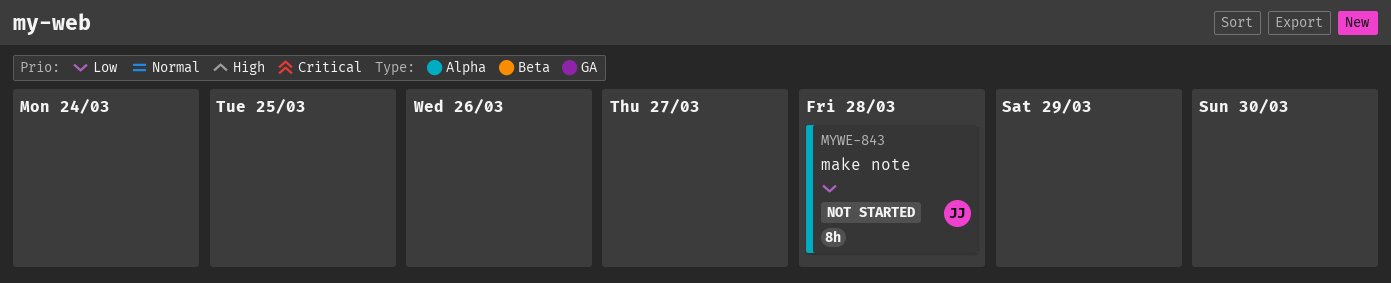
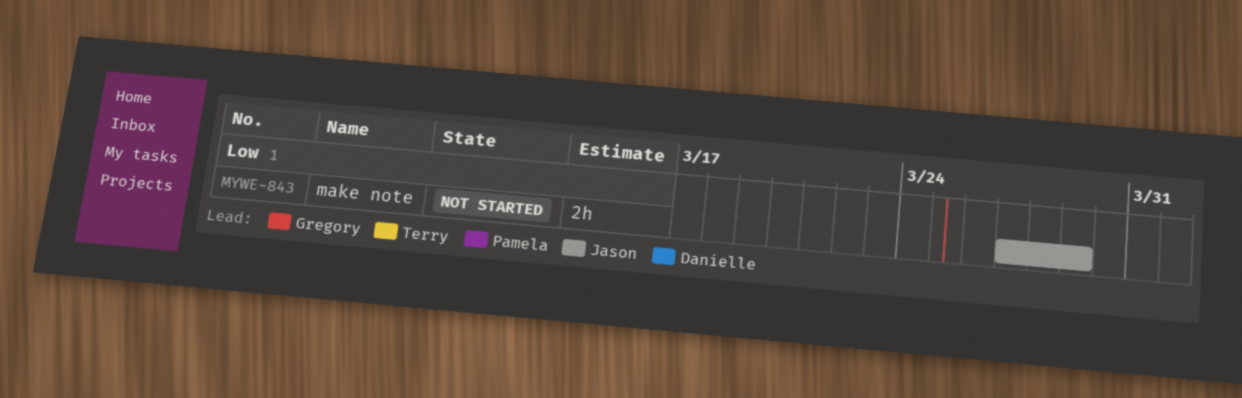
MYWE-843, estimate: 8h -> 2h
MYWE-843, due: Mar 28 -> Mar 29

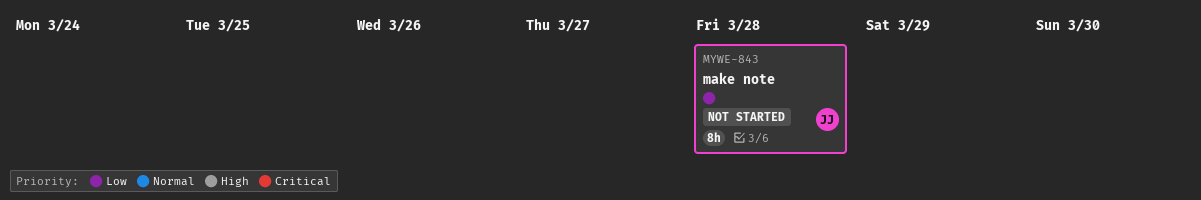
MYWE-843, estimate: 2h -> 8h
MYWE-843, due: Mar 29 -> Mar 28

